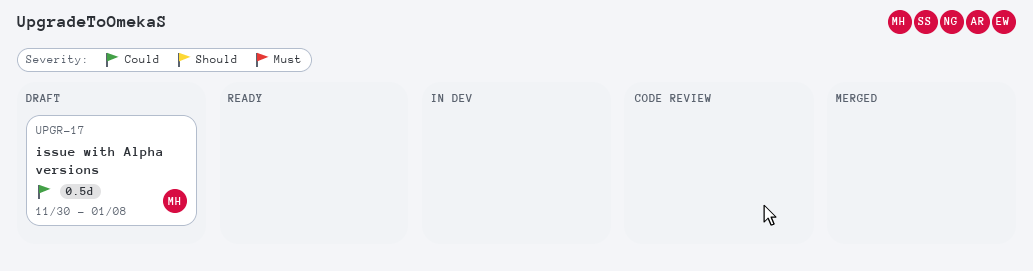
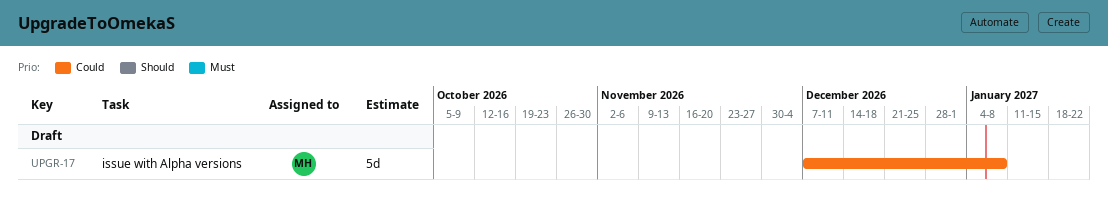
UPGR-17, estimate: 0.5d -> 5d
UPGR-17, start: Nov 30 -> Dec 7

